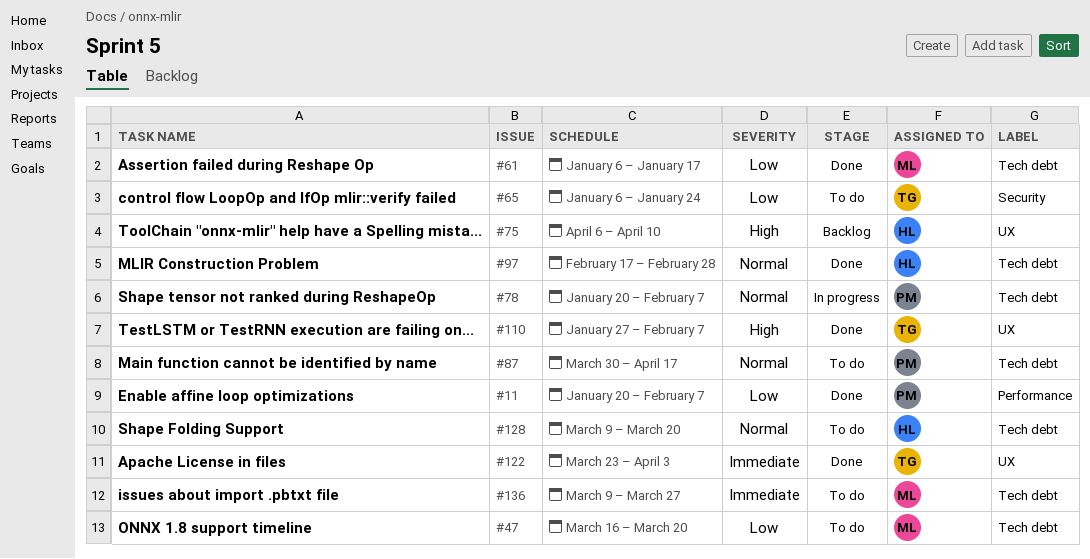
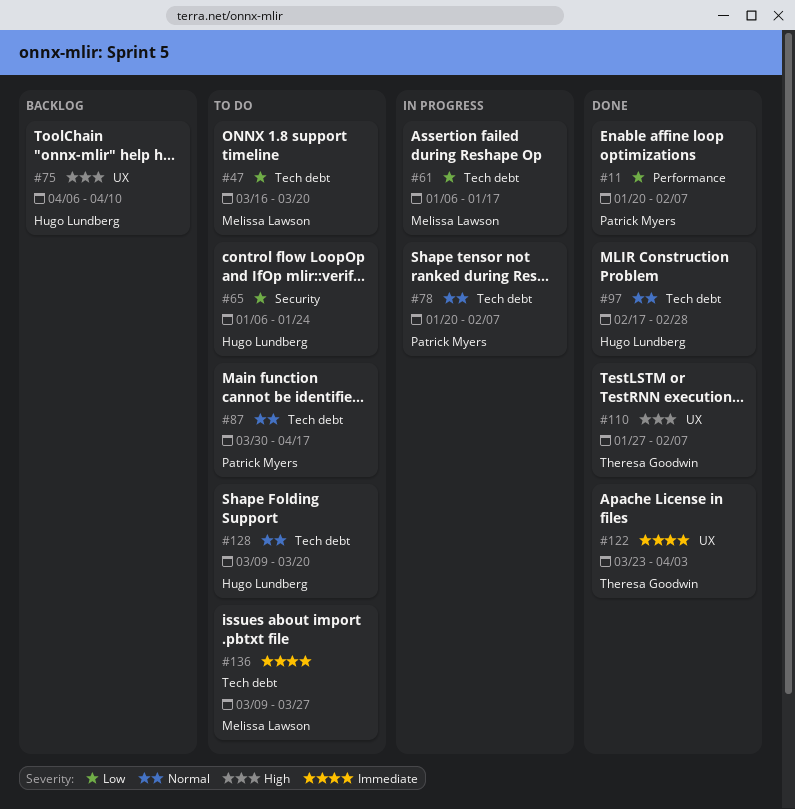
#61, status: Done -> In progress
#65, owner: Theresa Goodwin -> Hugo Lundberg

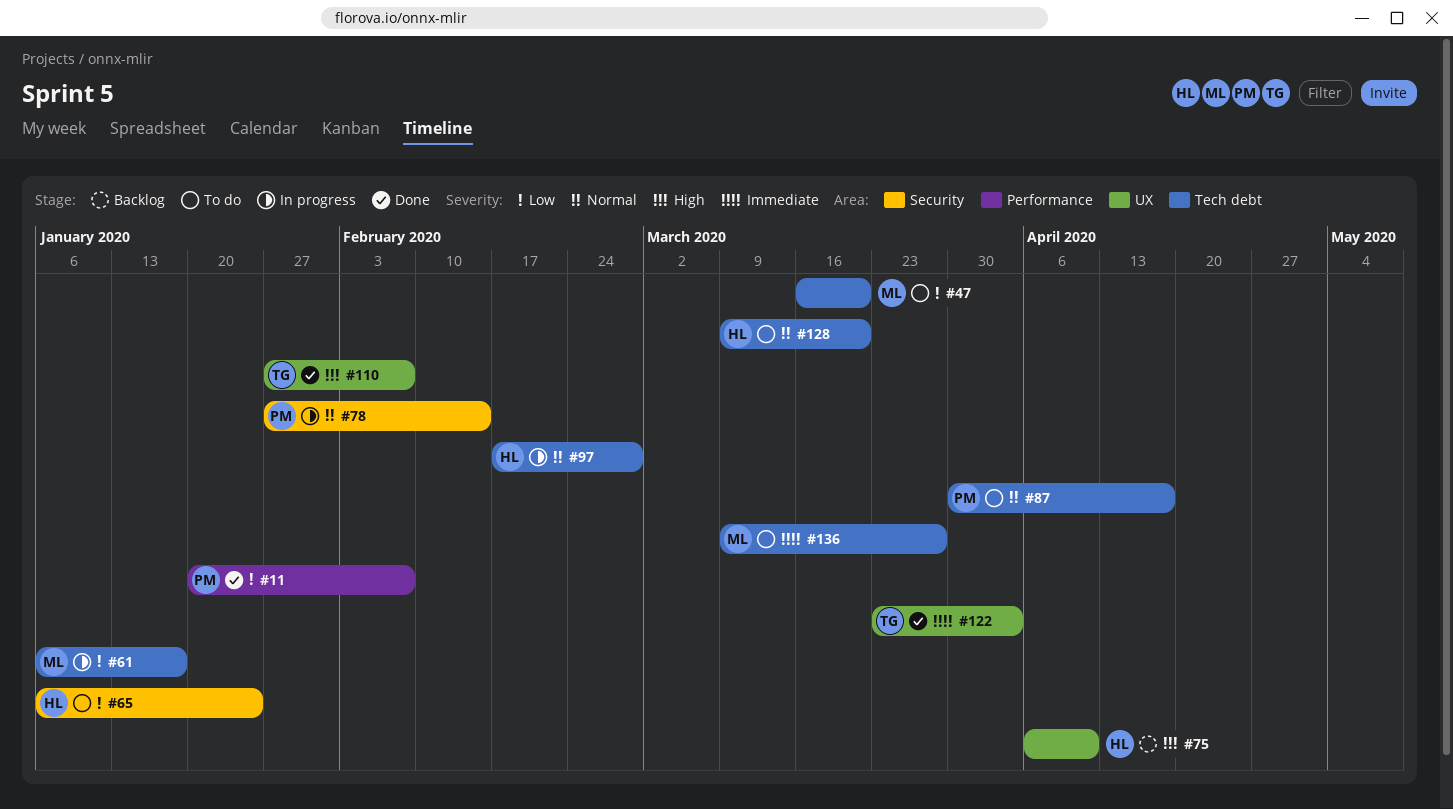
#78, label: Tech debt -> Security
#78, start: Jan 20 -> Jan 27
#78, due: Feb 7 -> Feb 14
#97, status: Done -> In progress

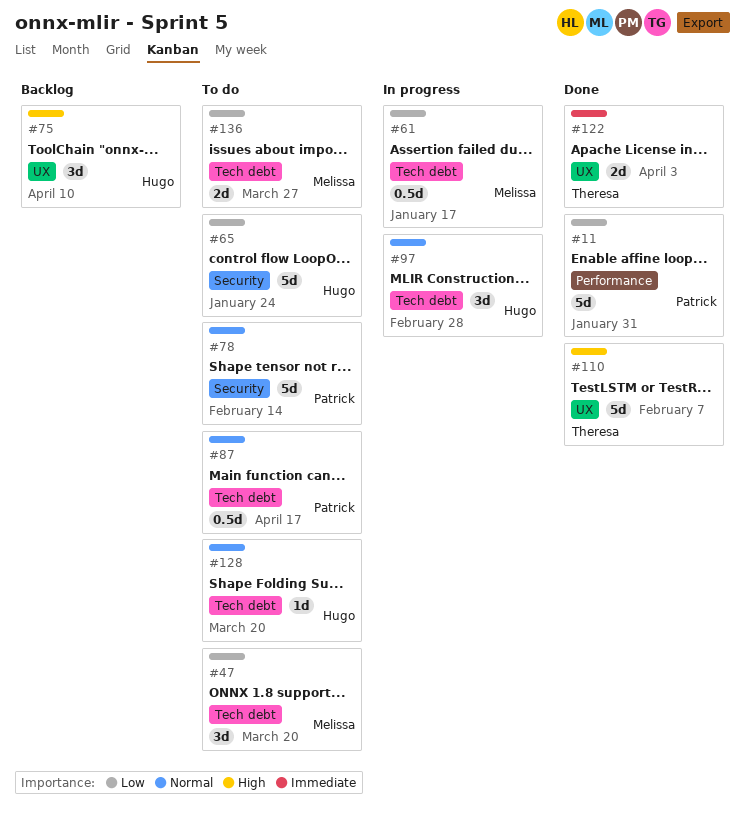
#11, due: Feb 7 -> Jan 31
#78, status: In progress -> To do
#136, priority: Immediate -> Low

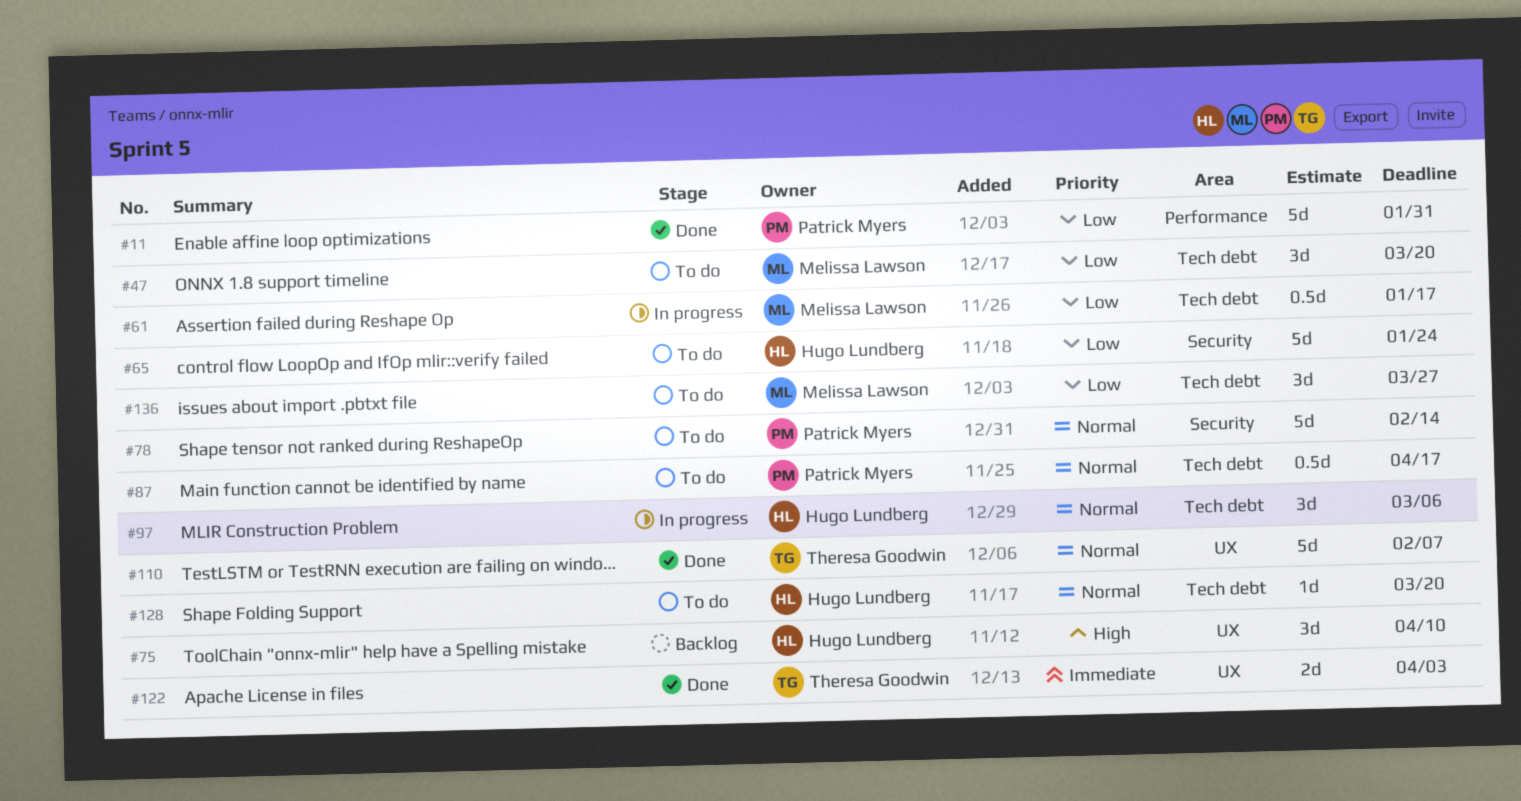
#97, due: Feb 28 -> Mar 6
#110, priority: High -> Normal
#136, estimate: 2d -> 3d

